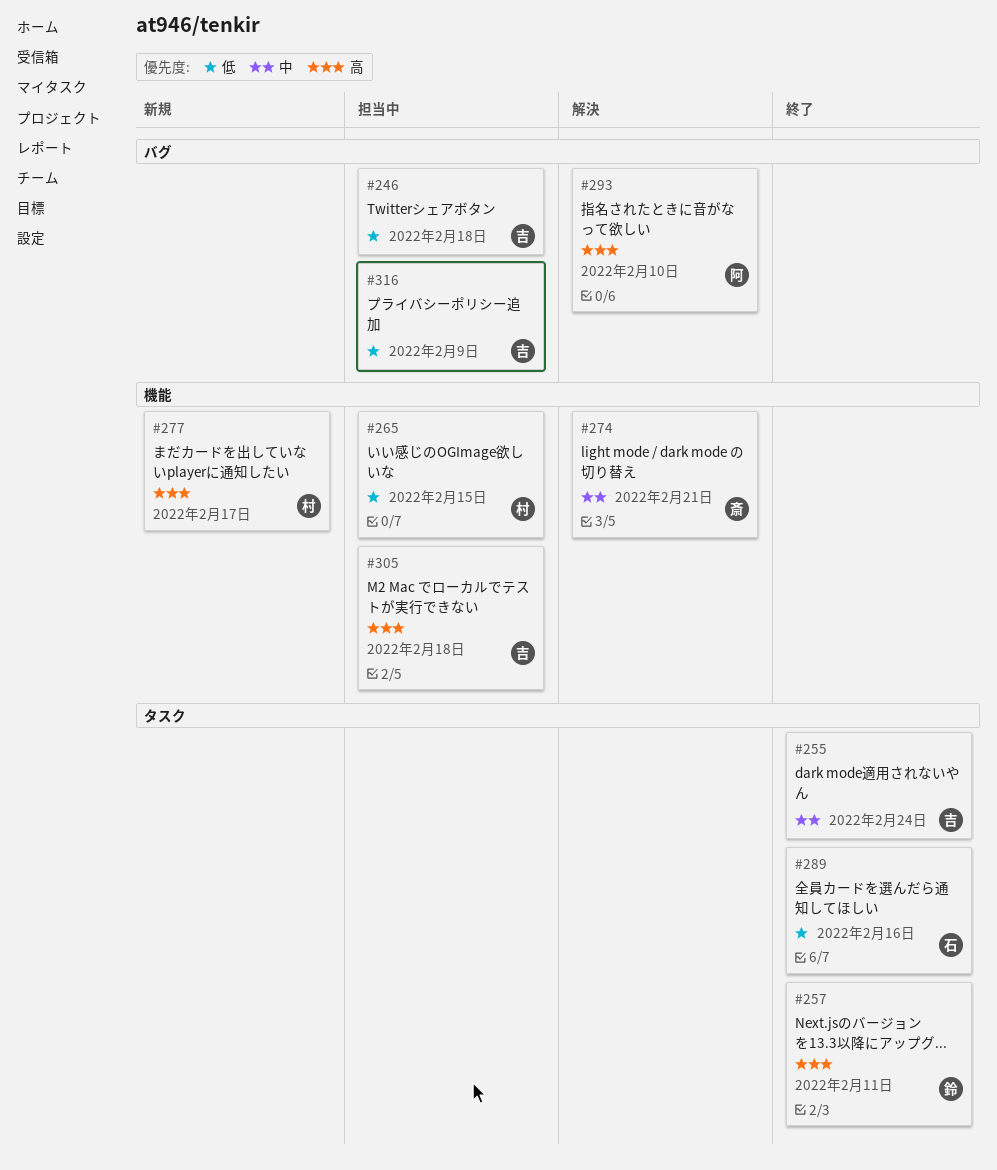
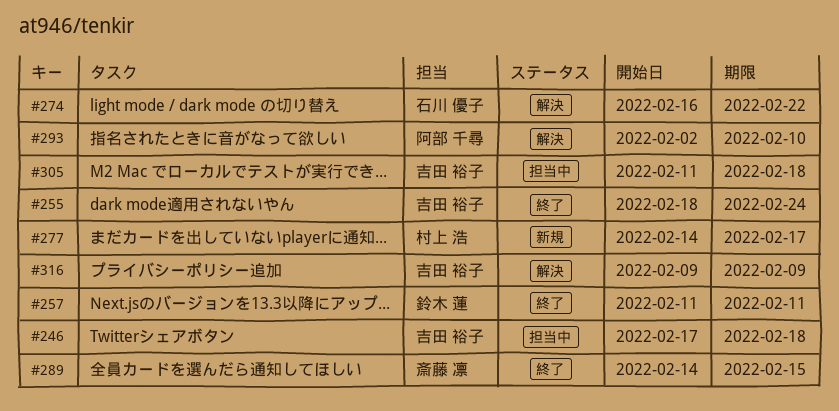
#265: present -> none
#274, owner: 斎藤 凛 -> 石川 優子
#274, due: Feb 21 -> Feb 22
#289, owner: 石川 優子 -> 斎藤 凛
#289, due: Feb 16 -> Feb 15
#316, status: 担当中 -> 解決

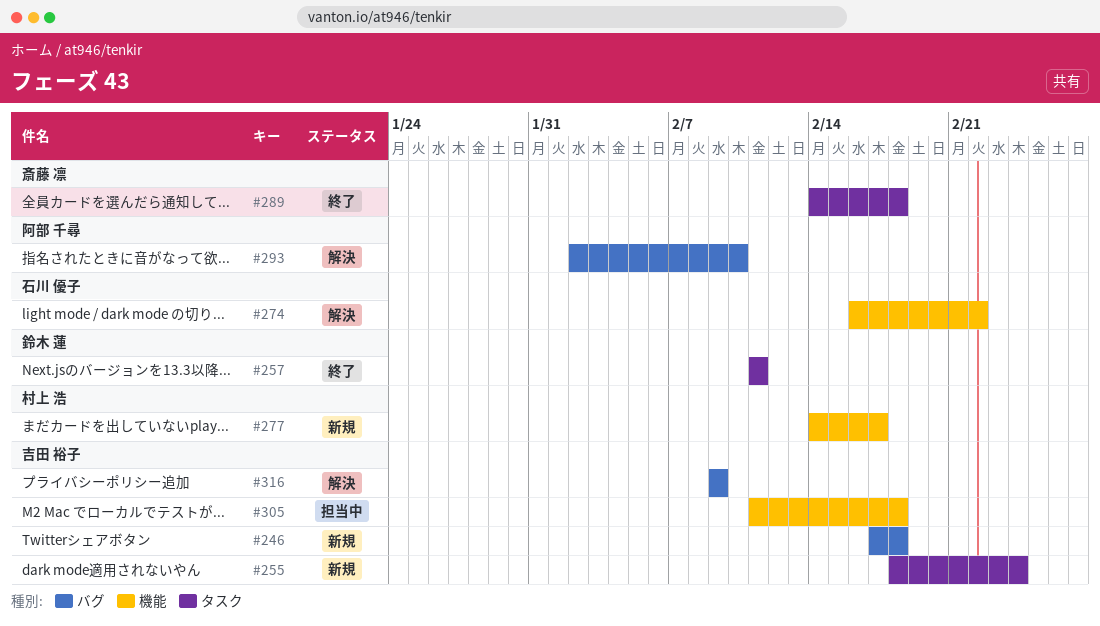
#246, status: 担当中 -> 新規
#255, status: 終了 -> 新規
#289, due: Feb 15 -> Feb 18

